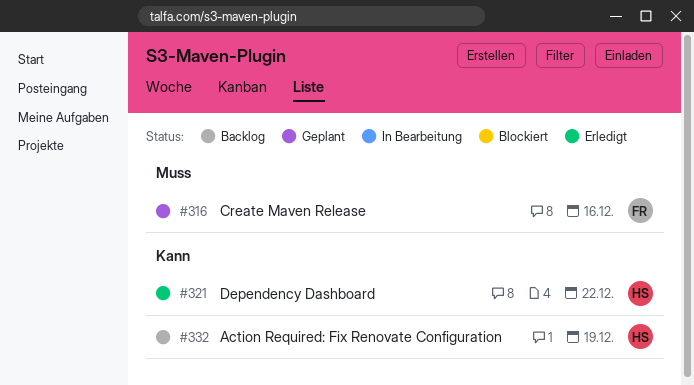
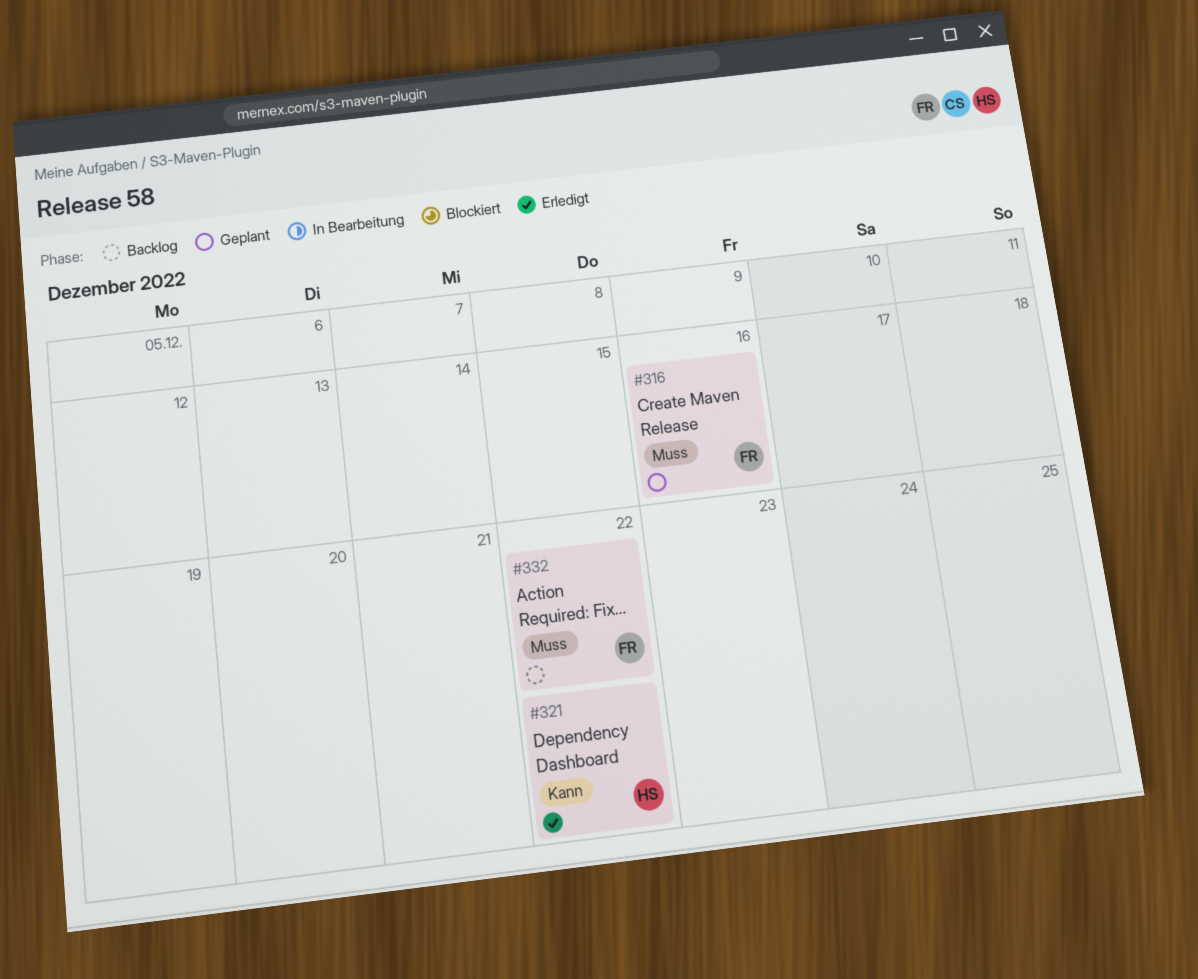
#332, owner: HS -> FR
#332, priority: Kann -> Muss
#332, due: Dec 19 -> Dec 22

